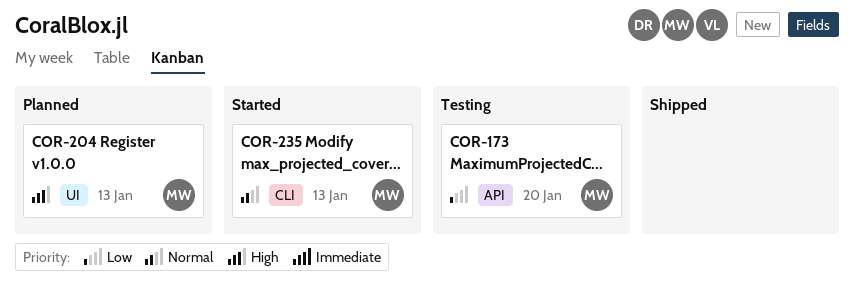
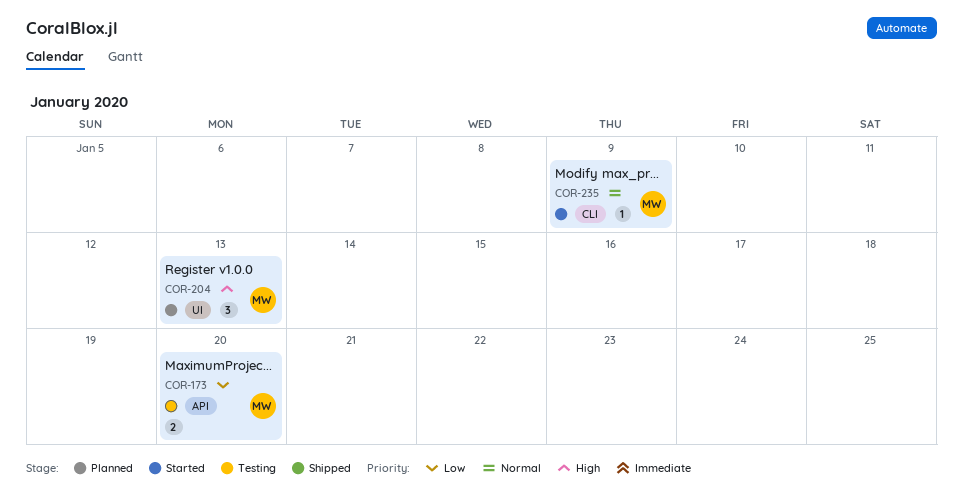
COR-235, due: Jan 13 -> Jan 9

